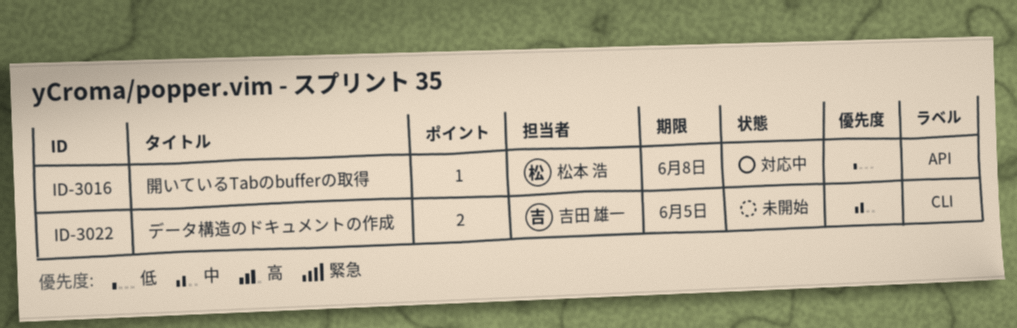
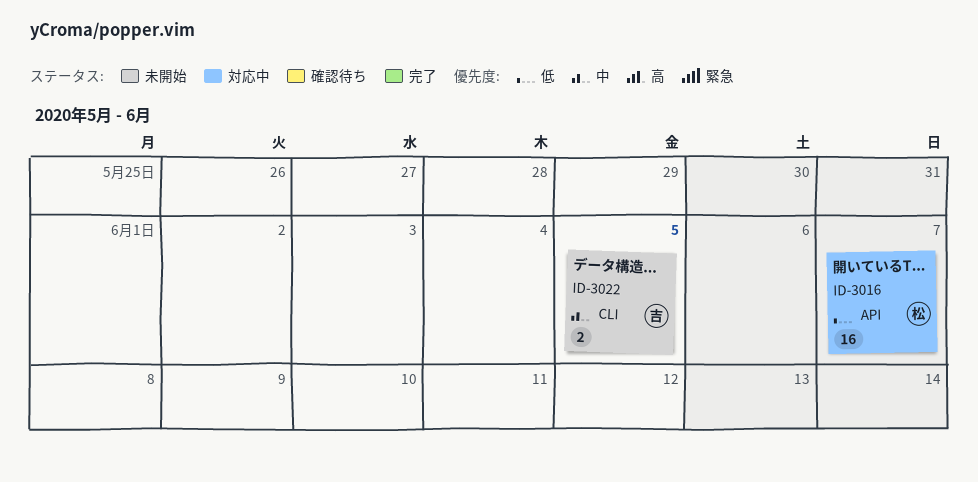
ID-3016, estimate: 1 -> 16
ID-3016, due: Jun 8 -> Jun 7

